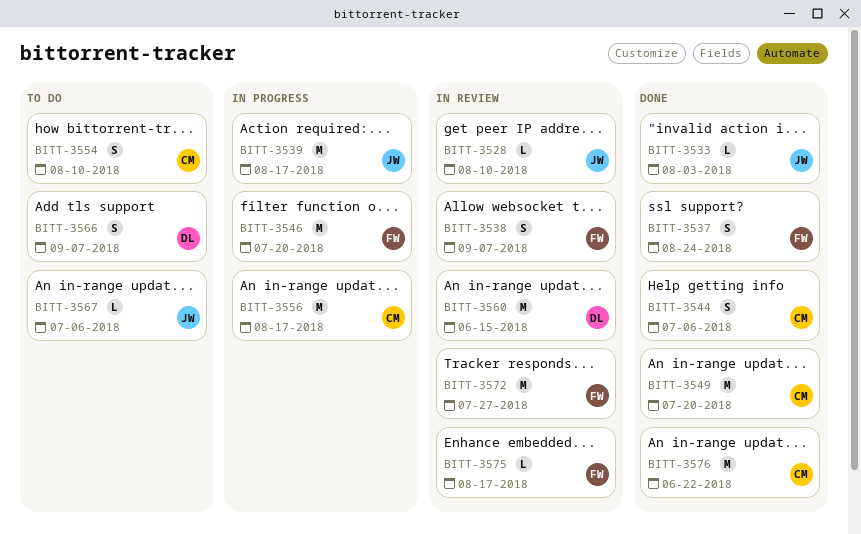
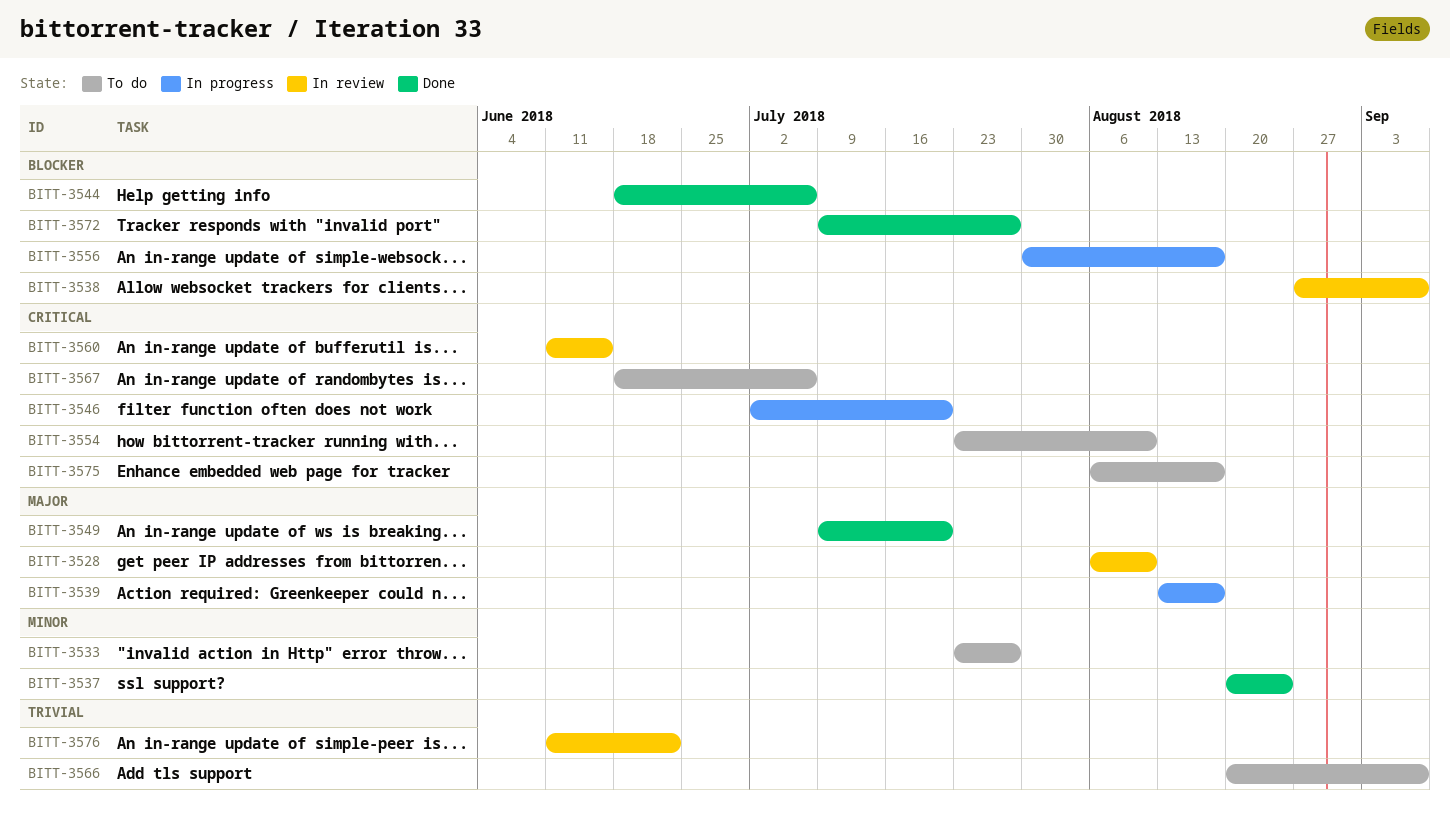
BITT-3533, status: Done -> To do
BITT-3533, due: Aug 3 -> Jul 27
BITT-3572, status: In review -> Done
BITT-3575, status: In review -> To do
BITT-3576, status: Done -> In review

